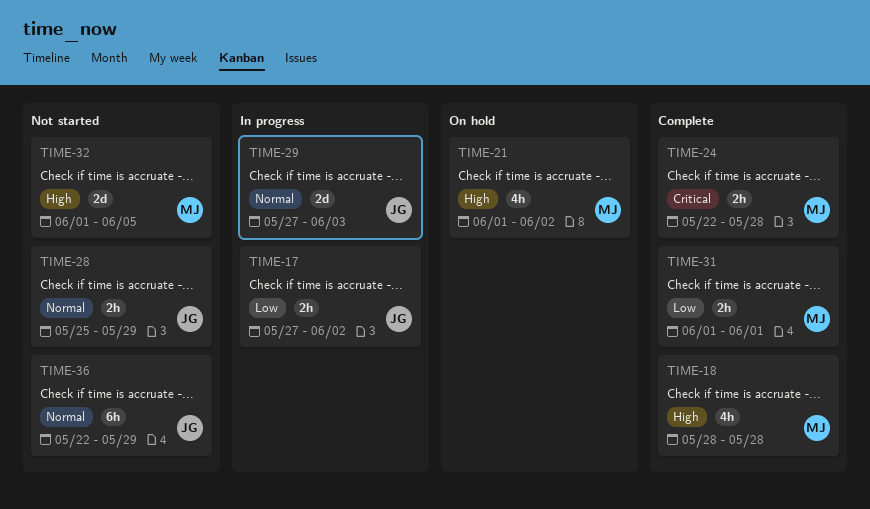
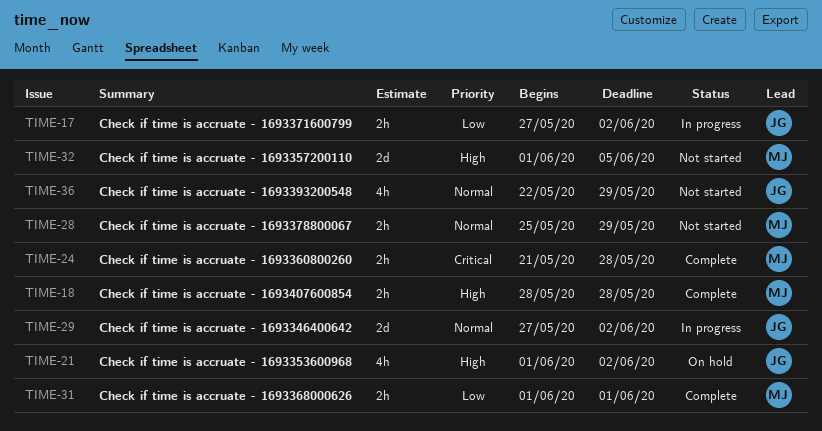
TIME-18, estimate: 4h -> 2h
TIME-21, owner: MJ -> JG
TIME-24, start: May 22 -> May 21
TIME-28, owner: JG -> MJ
TIME-29, due: Jun 3 -> Jun 2
TIME-36, estimate: 6h -> 4h

